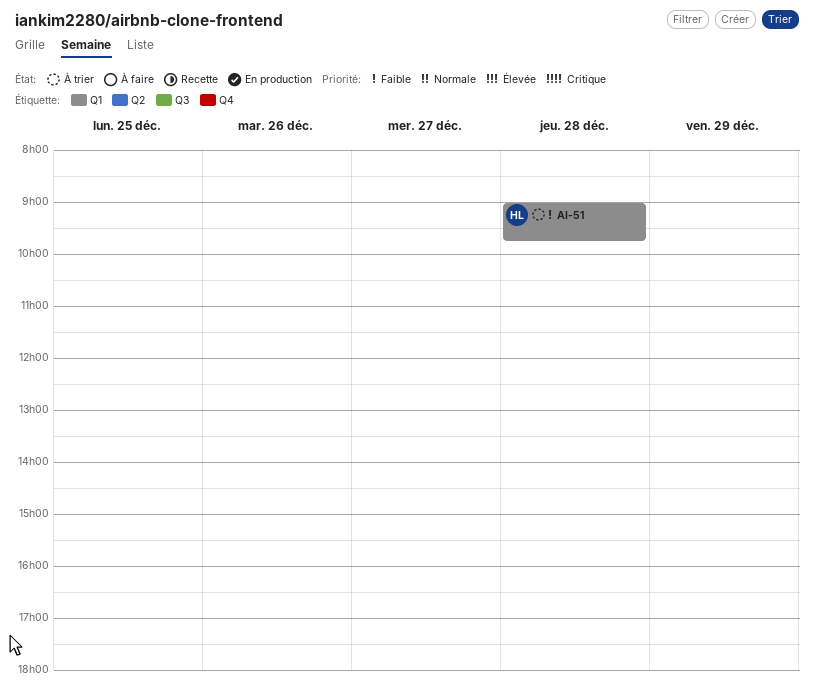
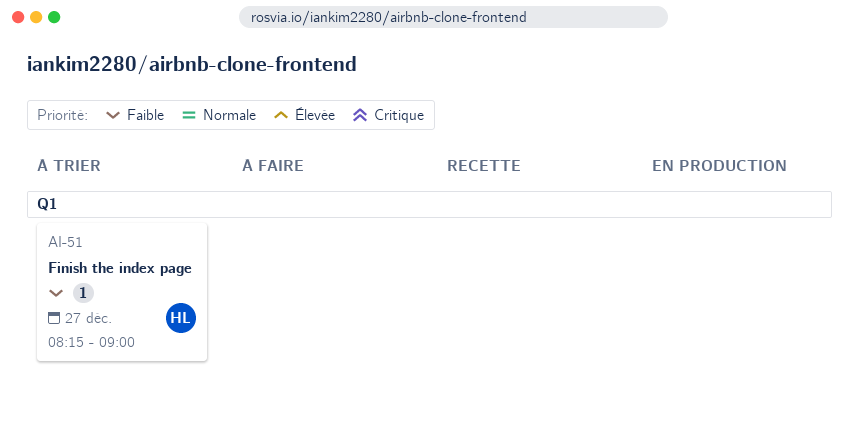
AI-51, day: Dec 28 -> Dec 27
AI-51, begins: 09:00 -> 08:15
AI-51, ends: 09:45 -> 09:00

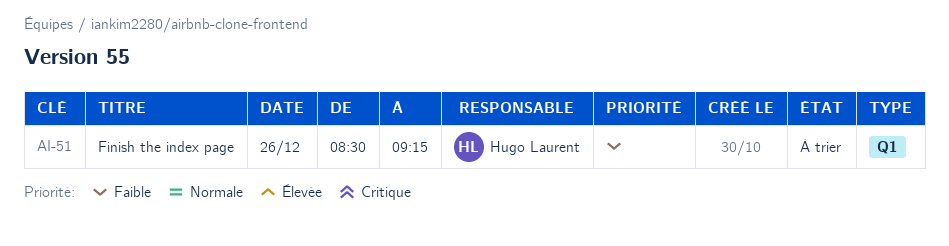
AI-51, day: Dec 27 -> Dec 26
AI-51, begins: 08:15 -> 08:30
AI-51, ends: 09:00 -> 09:15

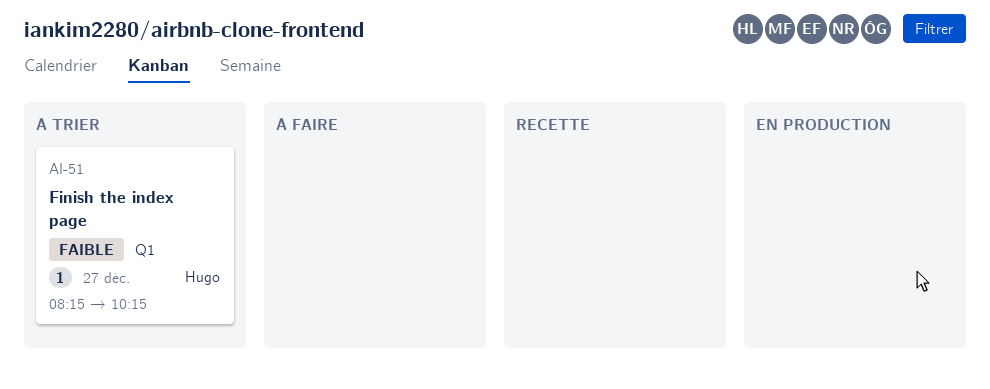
AI-51, day: Dec 26 -> Dec 27
AI-51, begins: 08:30 -> 08:15
AI-51, ends: 09:15 -> 10:15

